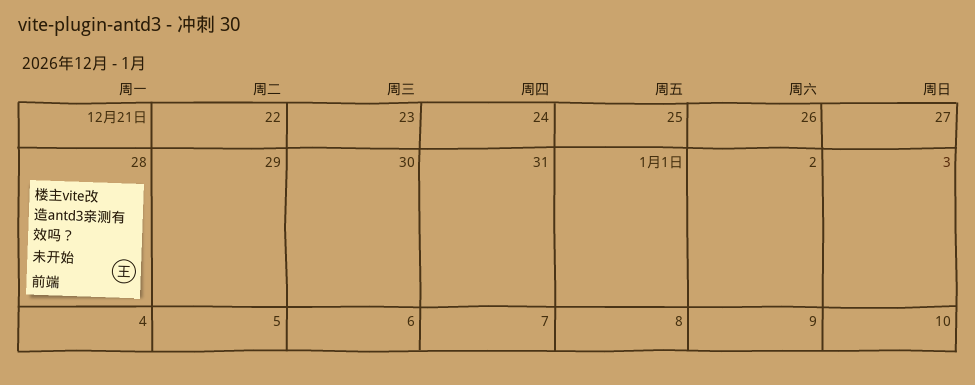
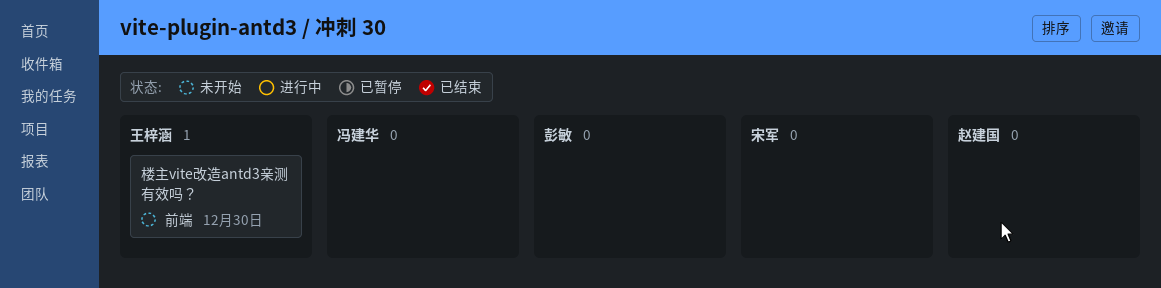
楼主vite改造antd3亲测有效吗？, due: Dec 28 -> Dec 30

